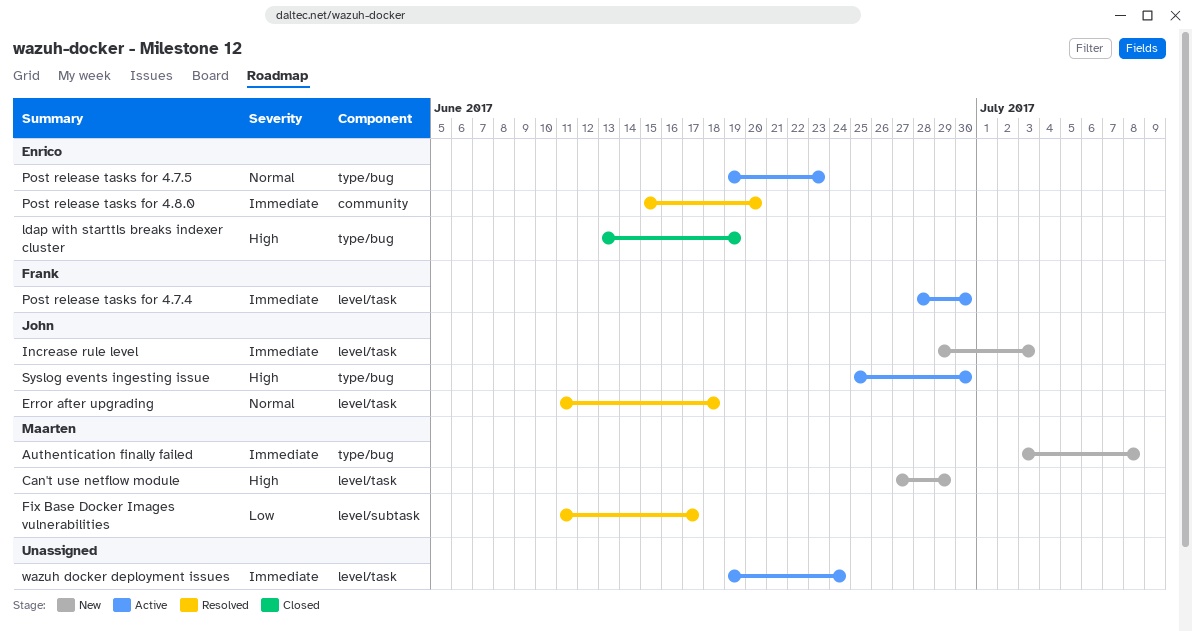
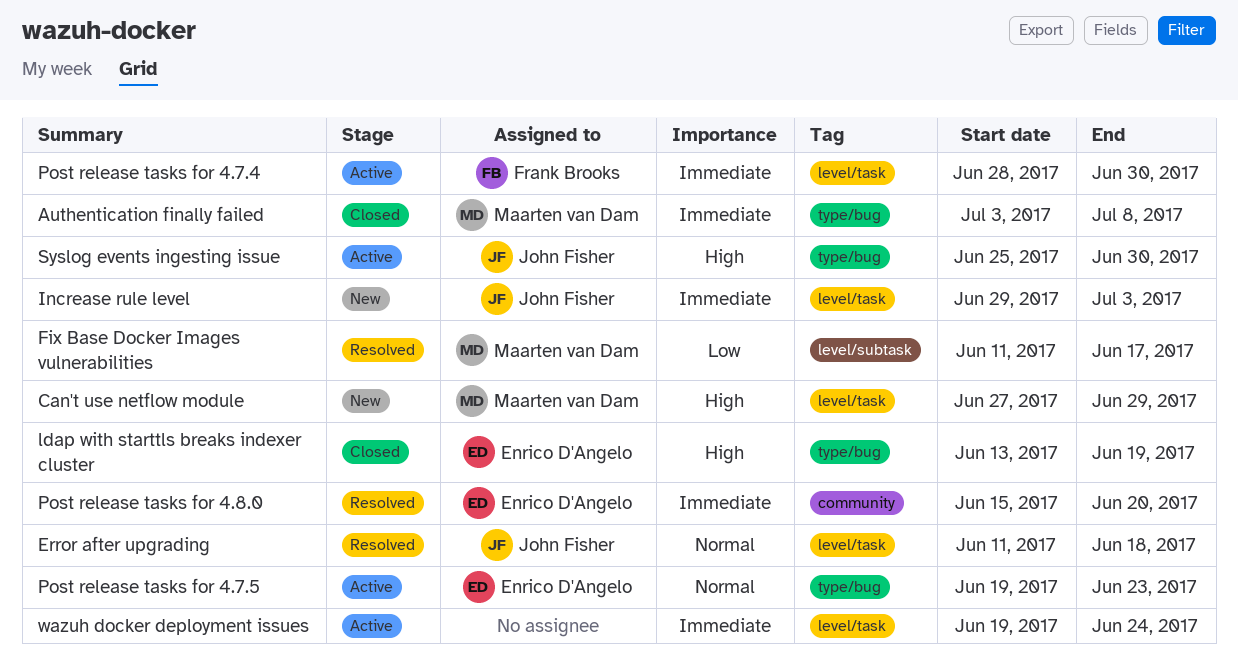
Authentication finally failed, status: New -> Closed

